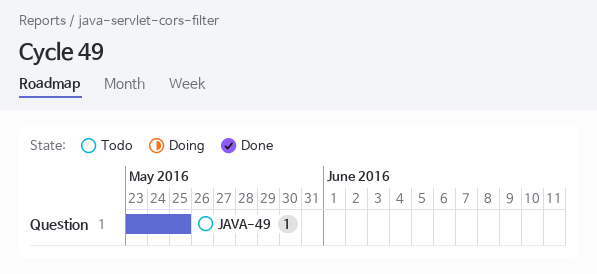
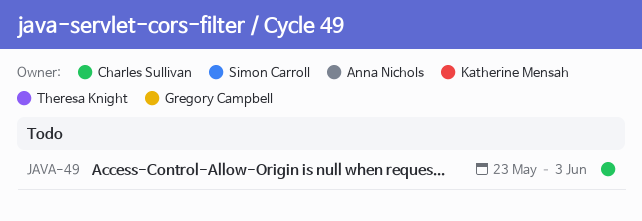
JAVA-49, due: May 25 -> Jun 3

